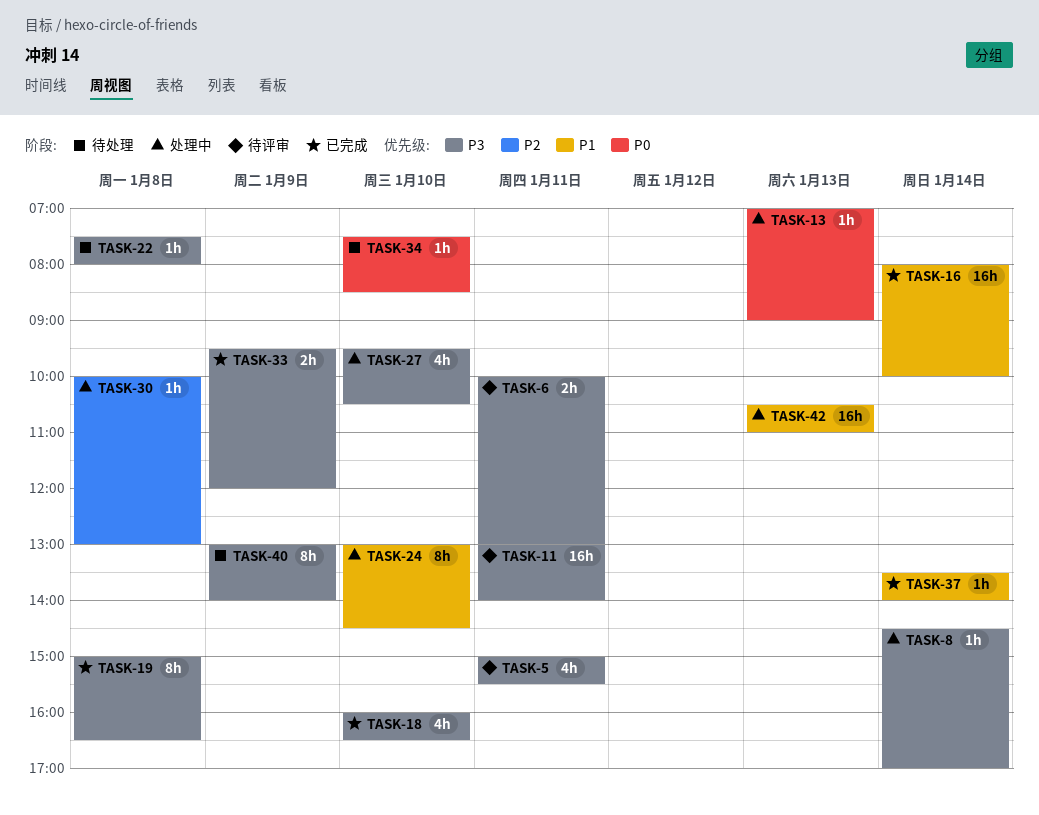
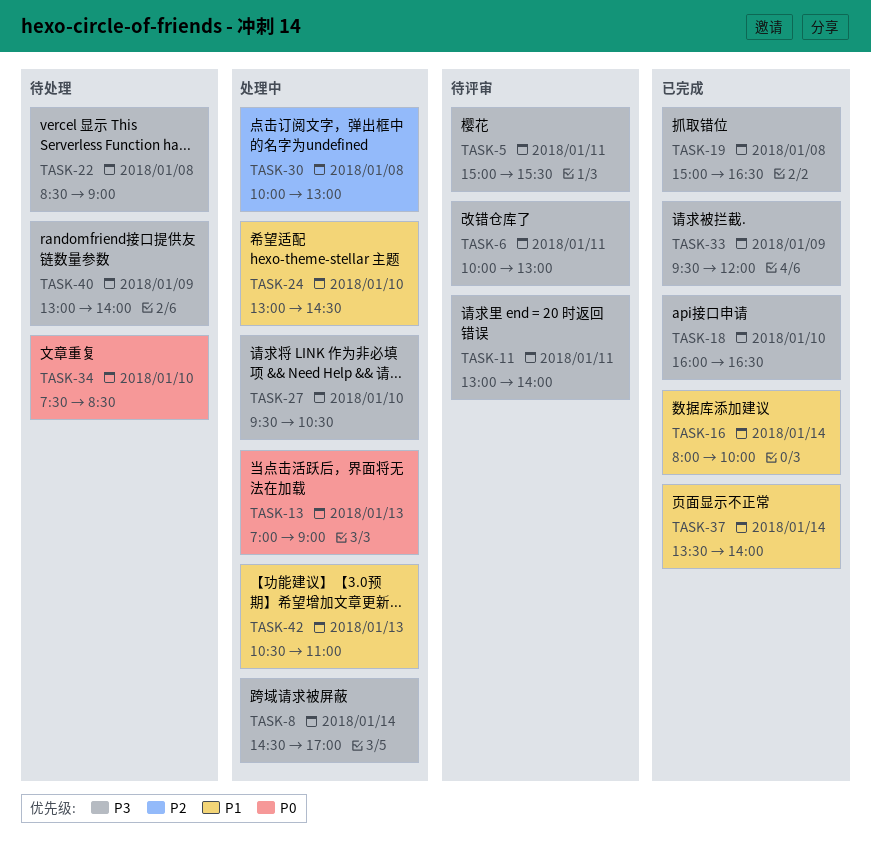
TASK-22, begins: 07:30 -> 08:30
TASK-22, ends: 08:00 -> 09:00

